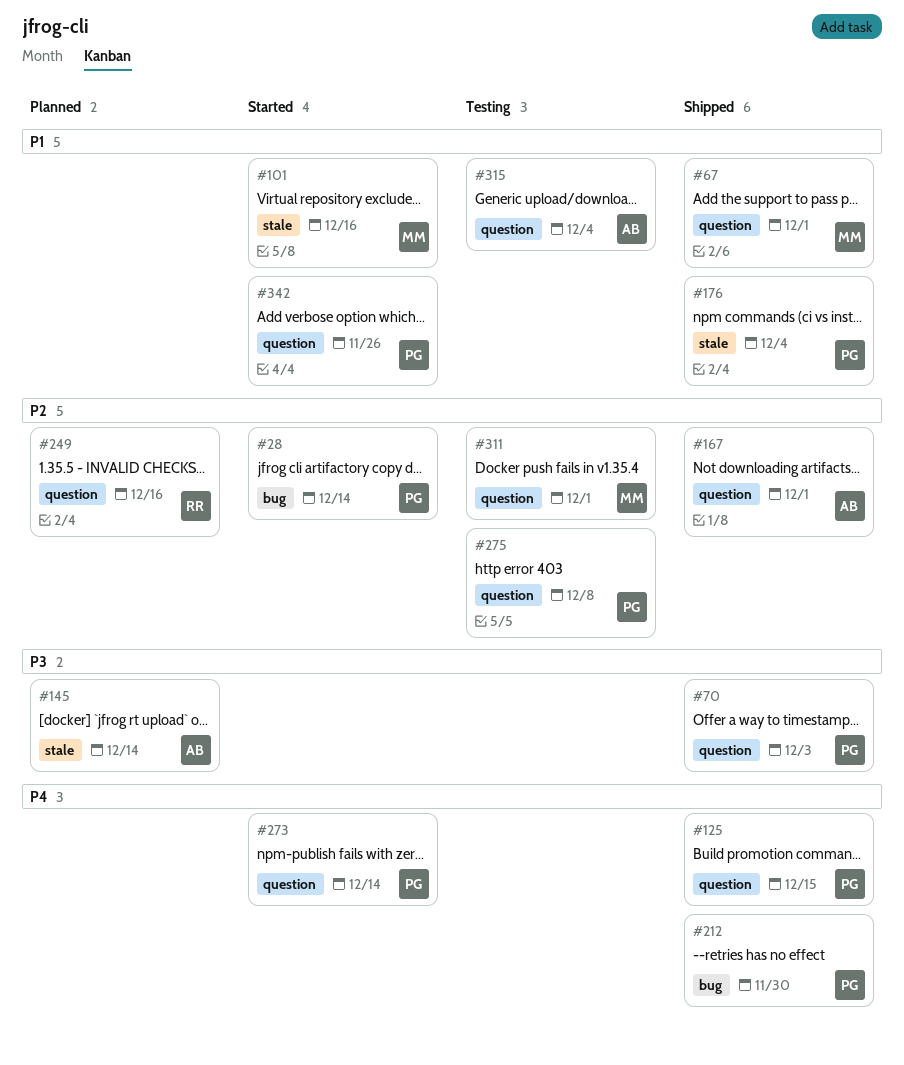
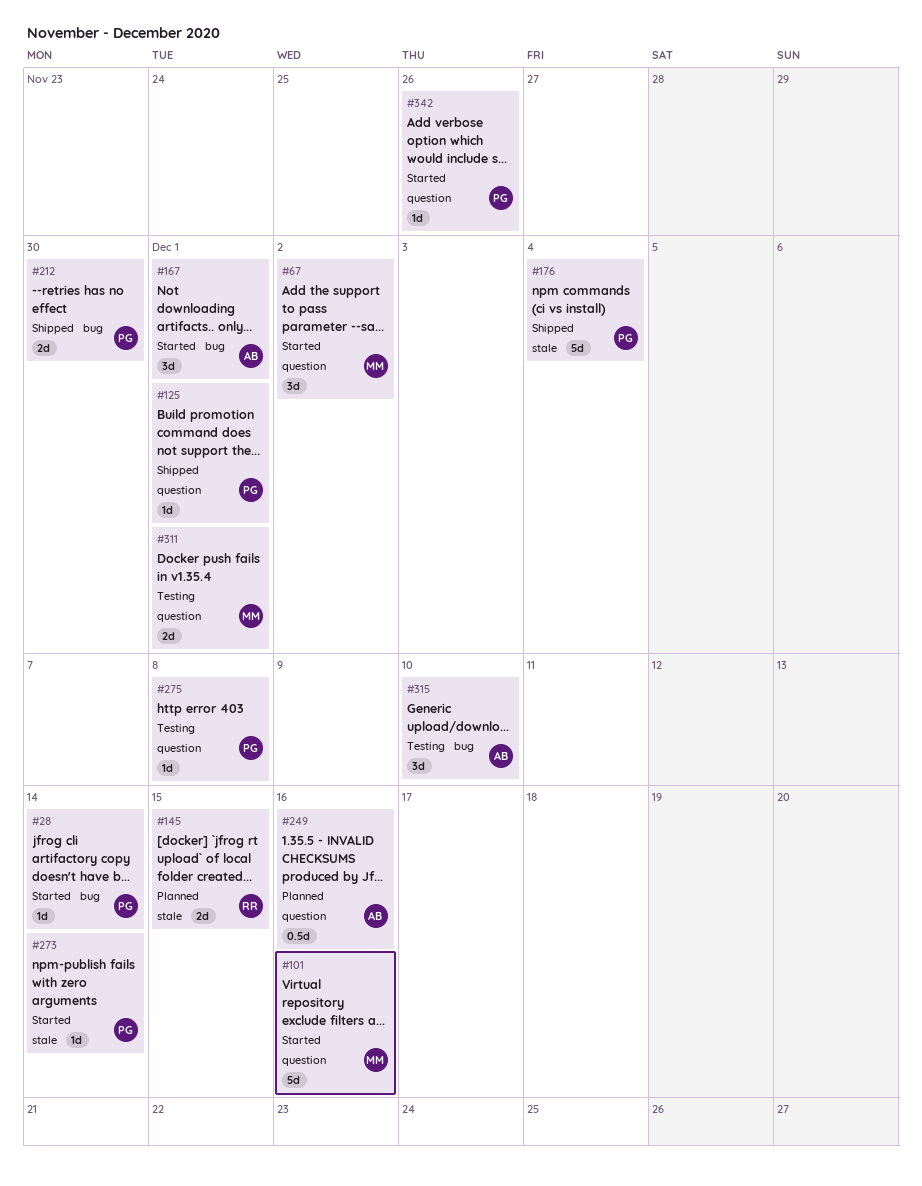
#67, status: Shipped -> Started
#67, due: Dec 1 -> Dec 2
#70: present -> none
#101, label: stale -> question
#125, due: Dec 15 -> Dec 1
#145, owner: AB -> RR
#145, due: Dec 14 -> Dec 15
#167, status: Shipped -> Started
#167, label: question -> bug
#249, owner: RR -> AB
#273, label: question -> stale
#315, label: question -> bug
#315, due: Dec 4 -> Dec 10

